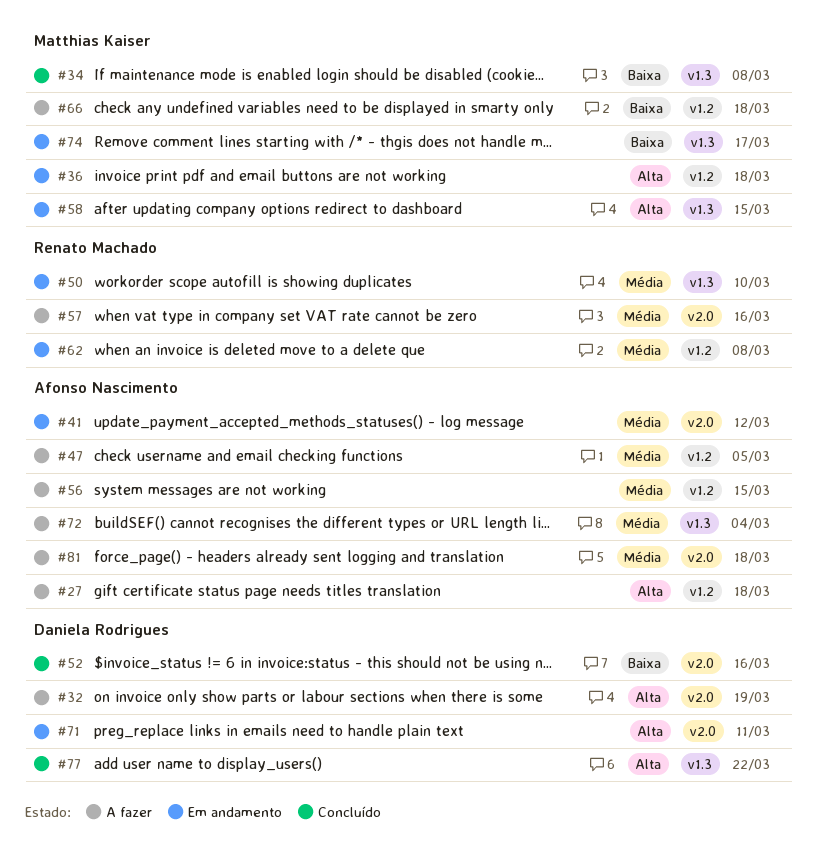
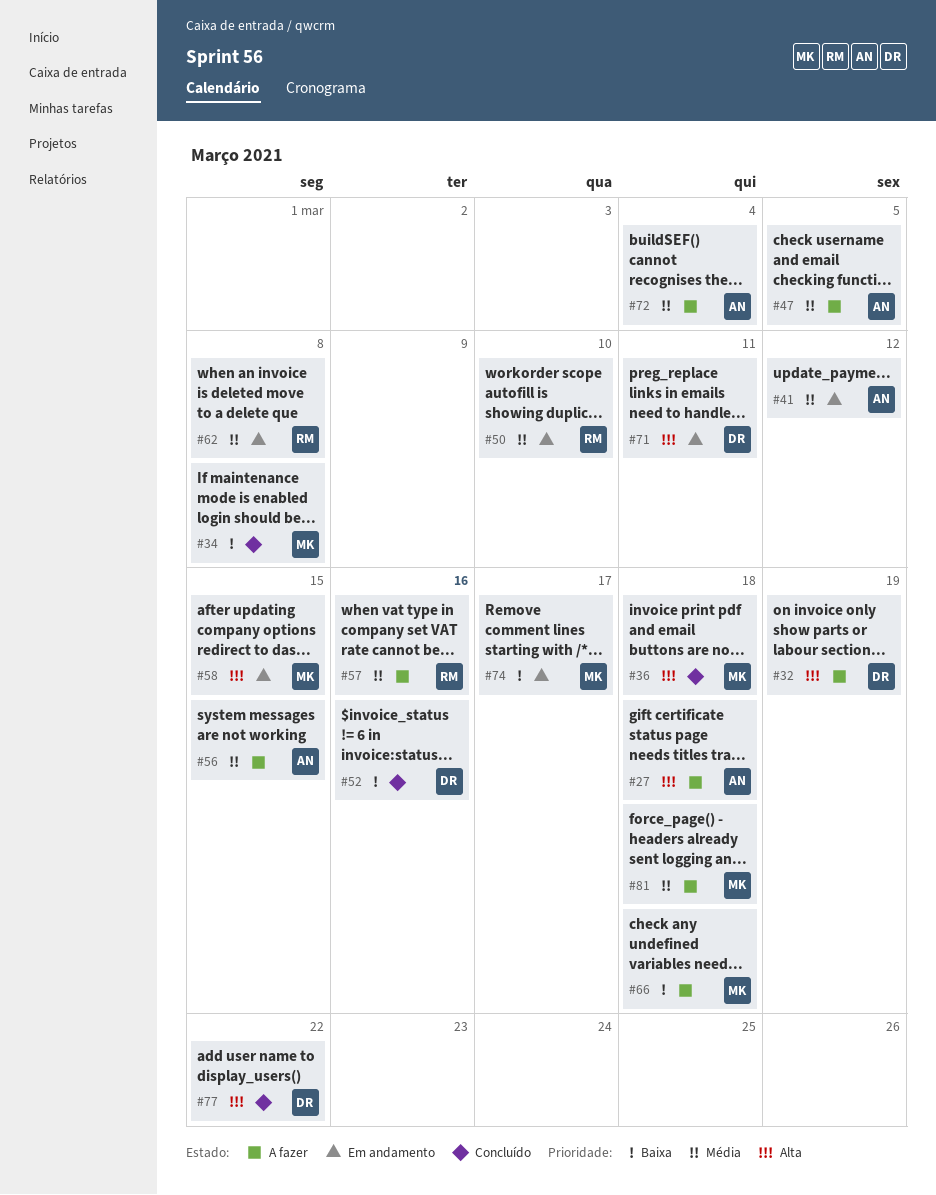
#36, status: Em andamento -> Concluído
#81, owner: Afonso Nascimento -> Matthias Kaiser

